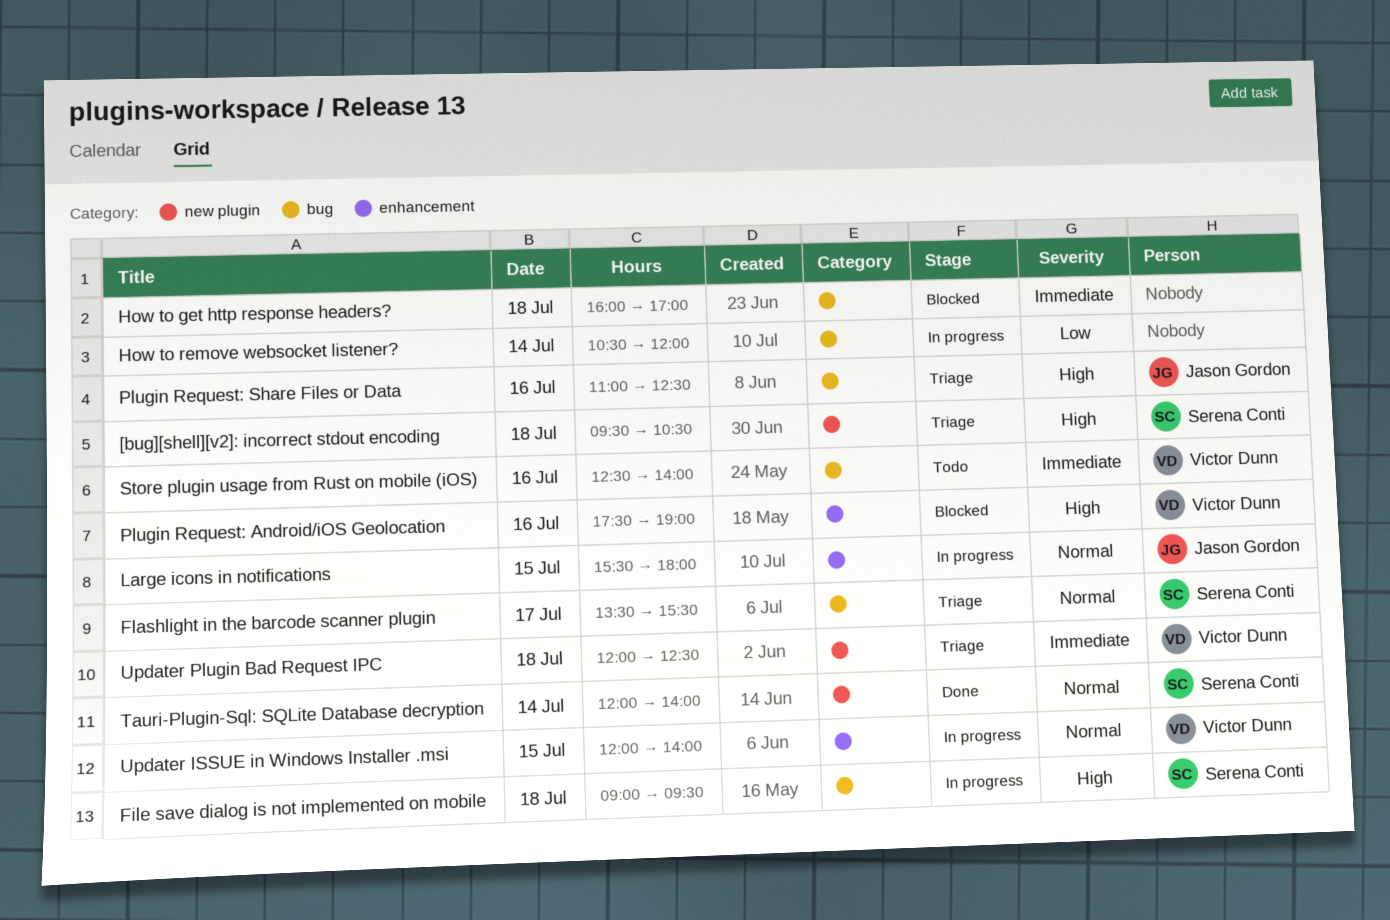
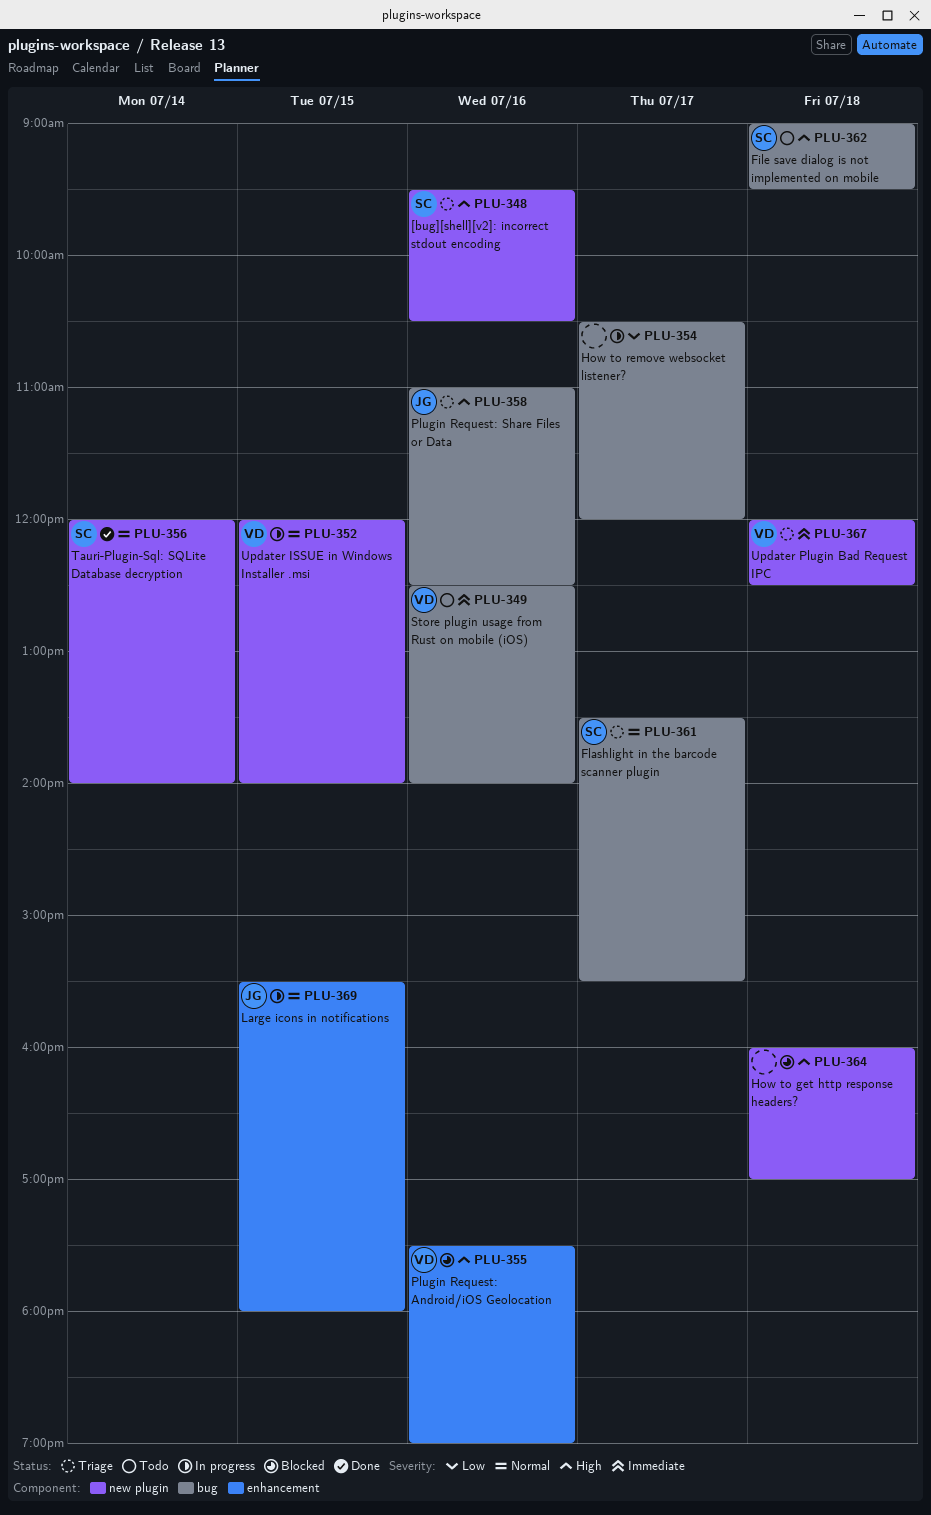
[bug][shell][v2]: incorrect stdout encoding, day: Jul 18 -> Jul 16
File save dialog is not implemented on mobile, status: In progress -> Todo
How to get http response headers?, priority: Immediate -> High
How to get http response headers?, label: bug -> new plugin
How to remove websocket listener?, day: Jul 14 -> Jul 17
Updater ISSUE in Windows Installer .msi, label: enhancement -> new plugin

